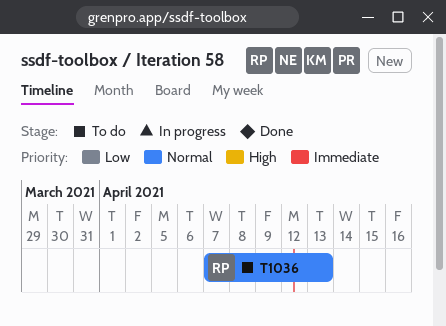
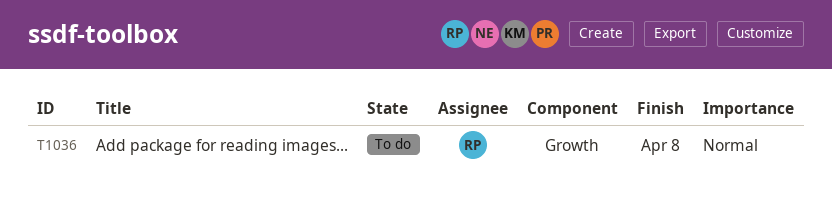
T1036, due: Apr 13 -> Apr 8

